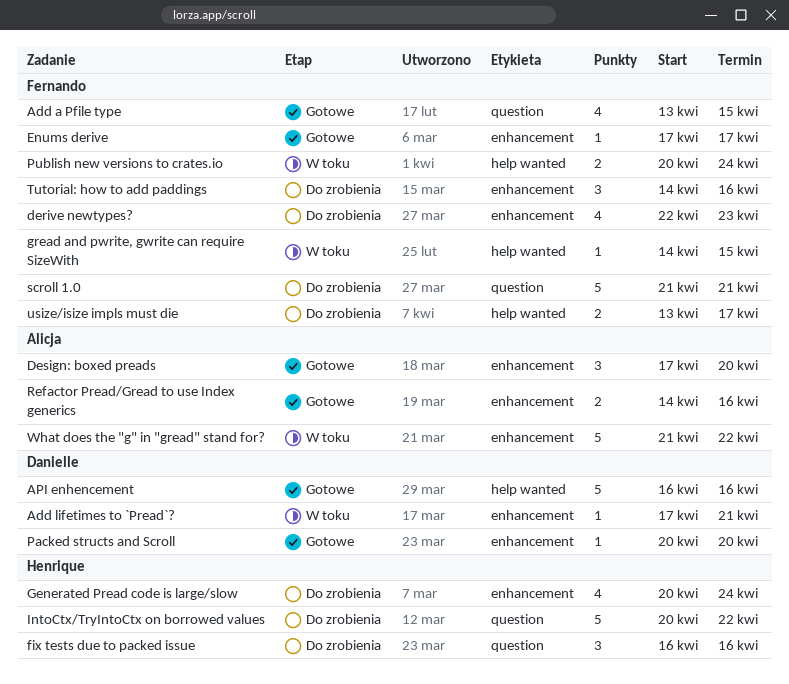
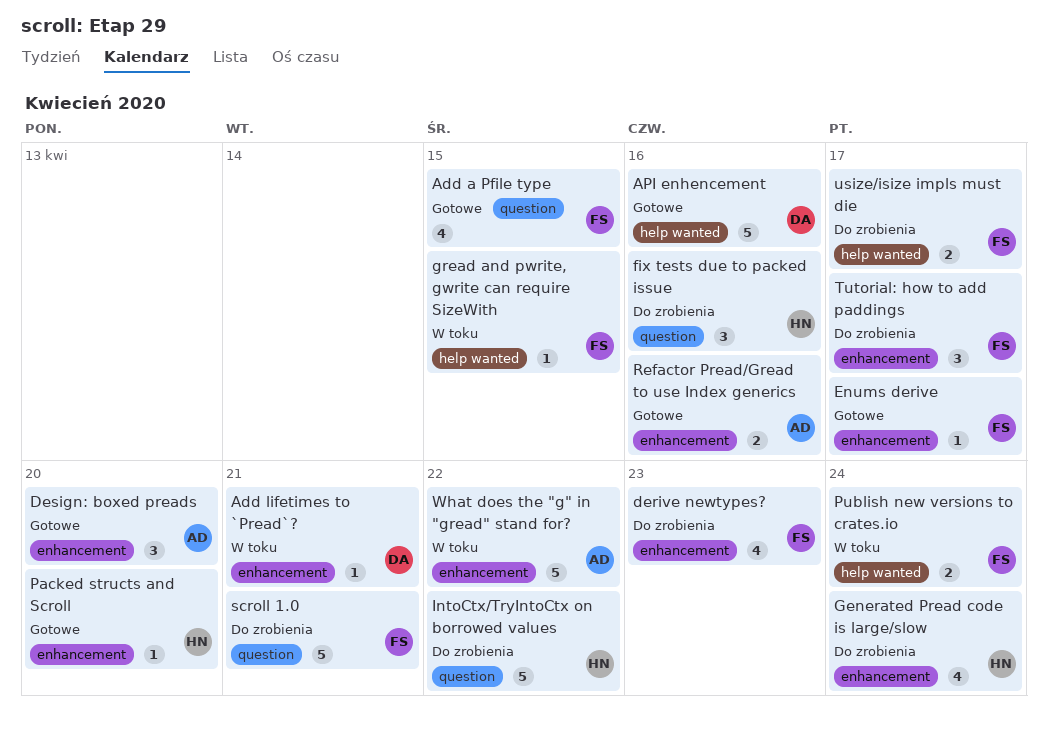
Packed structs and Scroll, owner: Danielle -> Henrique
Tutorial: how to add paddings, due: Apr 16 -> Apr 17

